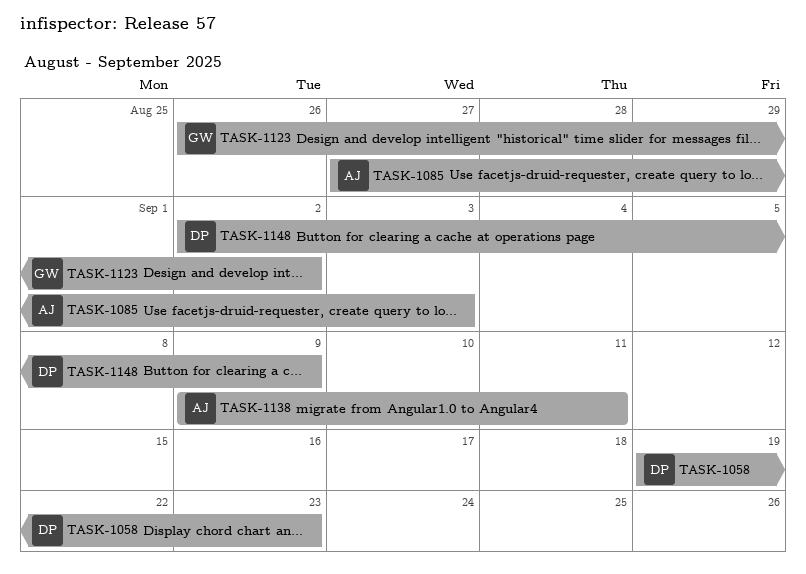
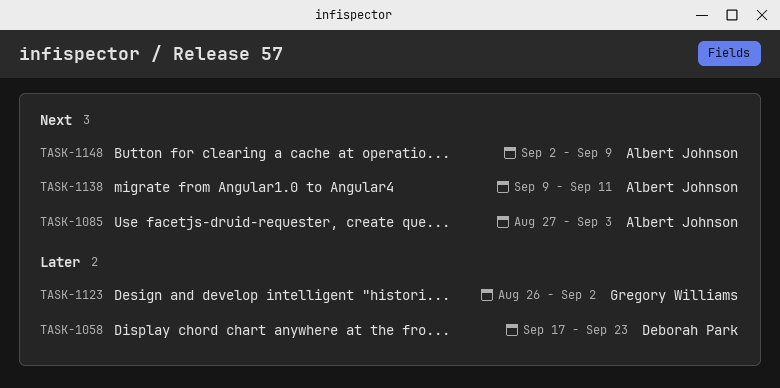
TASK-1058, start: Sep 19 -> Sep 17
TASK-1148, owner: Deborah Park -> Albert Johnson

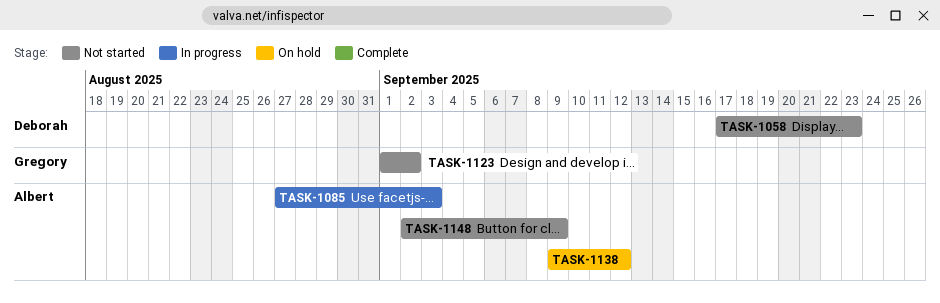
TASK-1123, start: Aug 26 -> Sep 1
TASK-1138, due: Sep 11 -> Sep 12

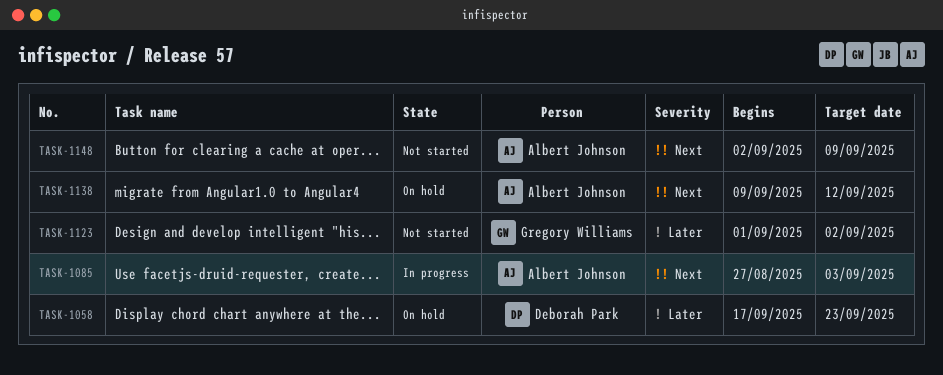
TASK-1058, status: Not started -> On hold

